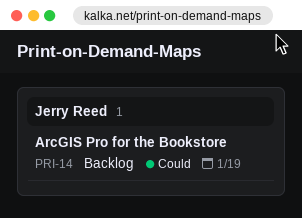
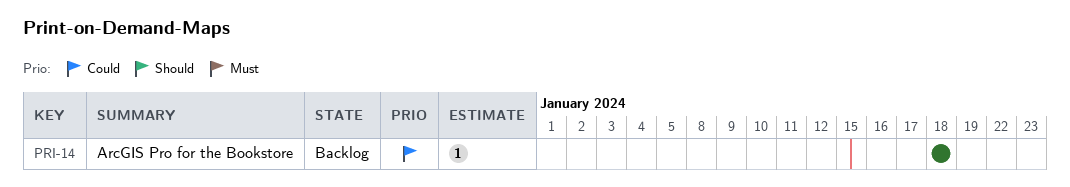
PRI-14, due: Jan 19 -> Jan 18

